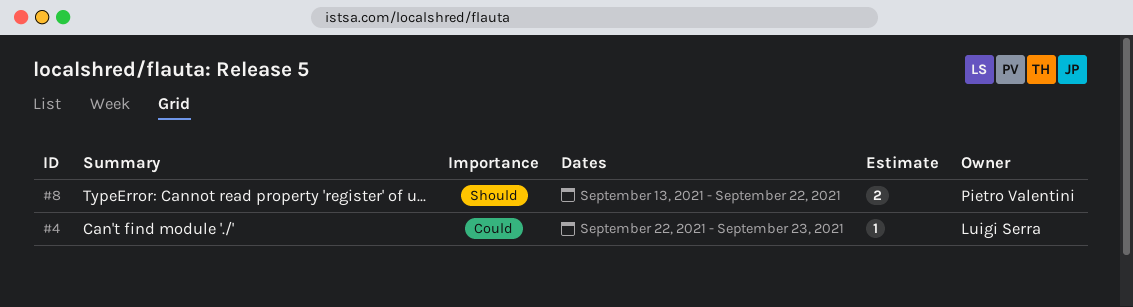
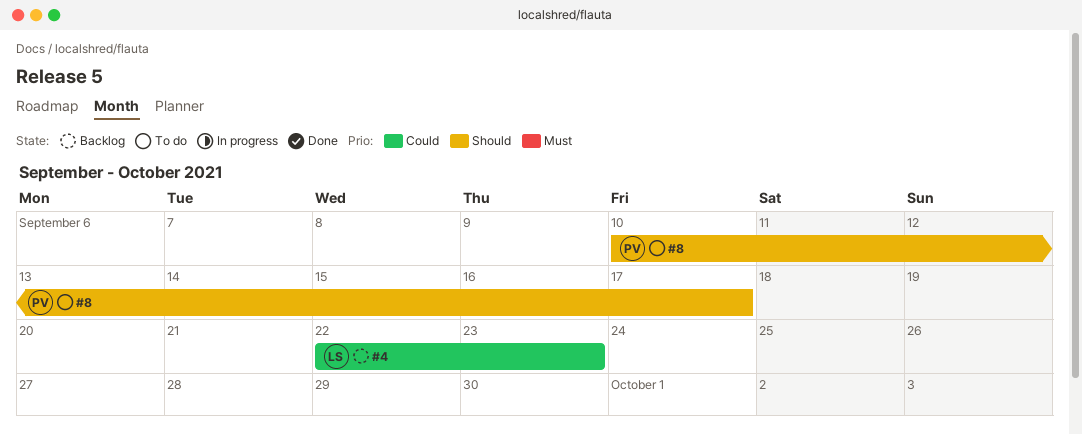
#8, start: Sep 13 -> Sep 10
#8, due: Sep 22 -> Sep 17

